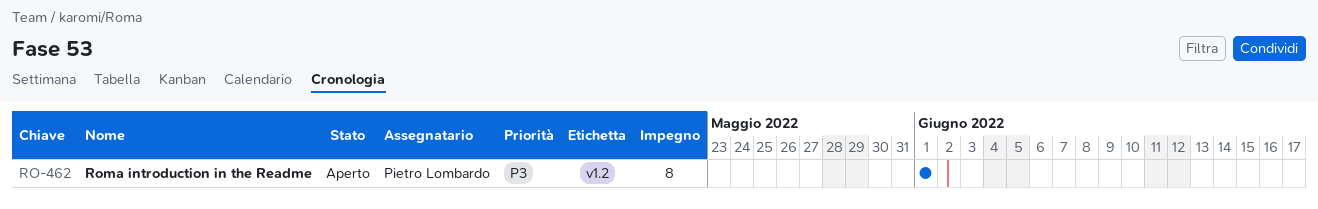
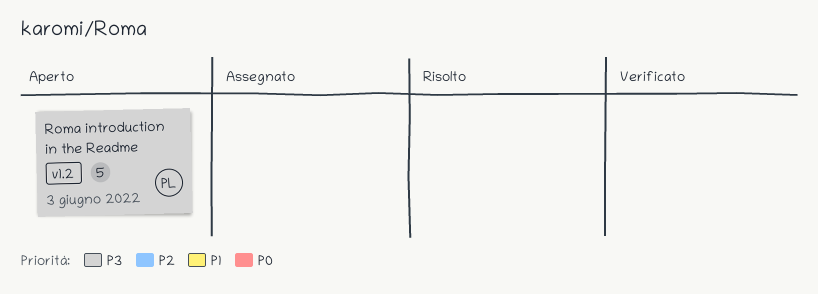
Roma introduction in the Readme, estimate: 8 -> 5
Roma introduction in the Readme, due: Jun 1 -> Jun 3

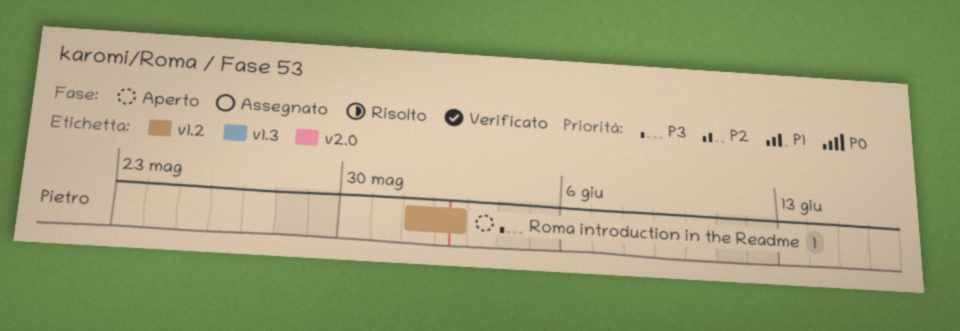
Roma introduction in the Readme, estimate: 5 -> 1
Roma introduction in the Readme, due: Jun 3 -> Jun 2

